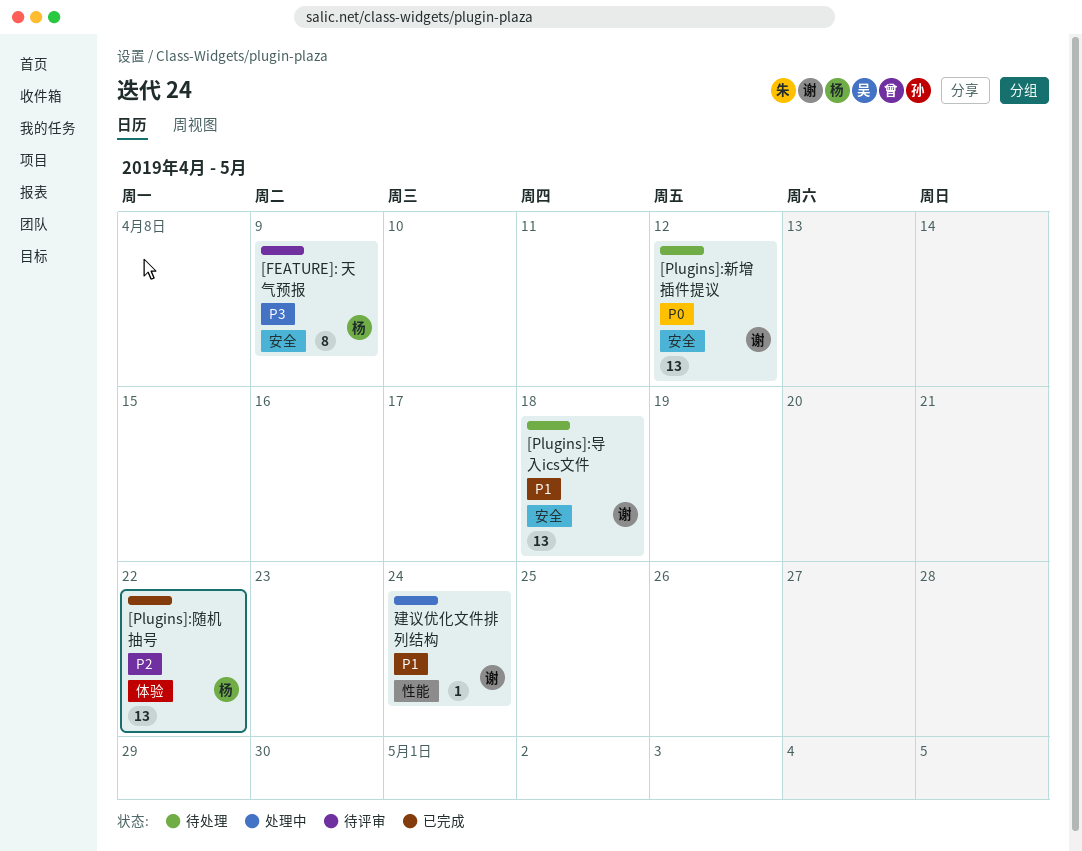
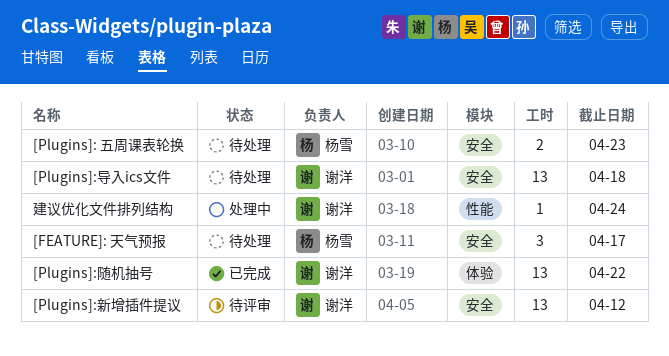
[FEATURE]: 天气预报, status: 待评审 -> 待处理
[FEATURE]: 天气预报, estimate: 8 -> 3
[FEATURE]: 天气预报, due: Apr 9 -> Apr 17
[Plugins]: 五周课表轮换: none -> present
[Plugins]:新增插件提议, status: 待处理 -> 待评审
[Plugins]:随机抽号, owner: 杨雪 -> 谢洋

